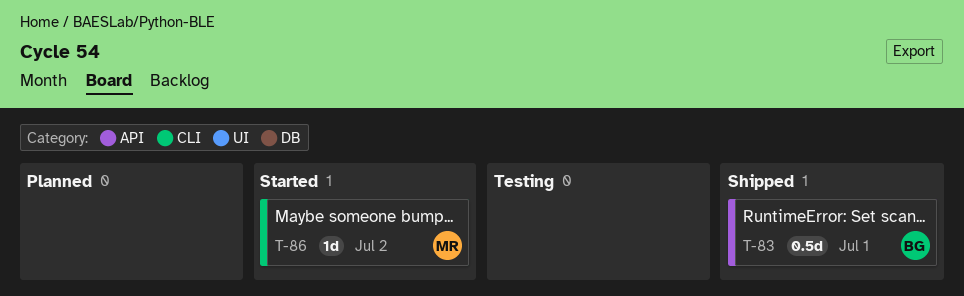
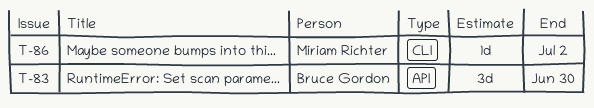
T-83, estimate: 0.5d -> 3d
T-83, due: Jul 1 -> Jun 30

